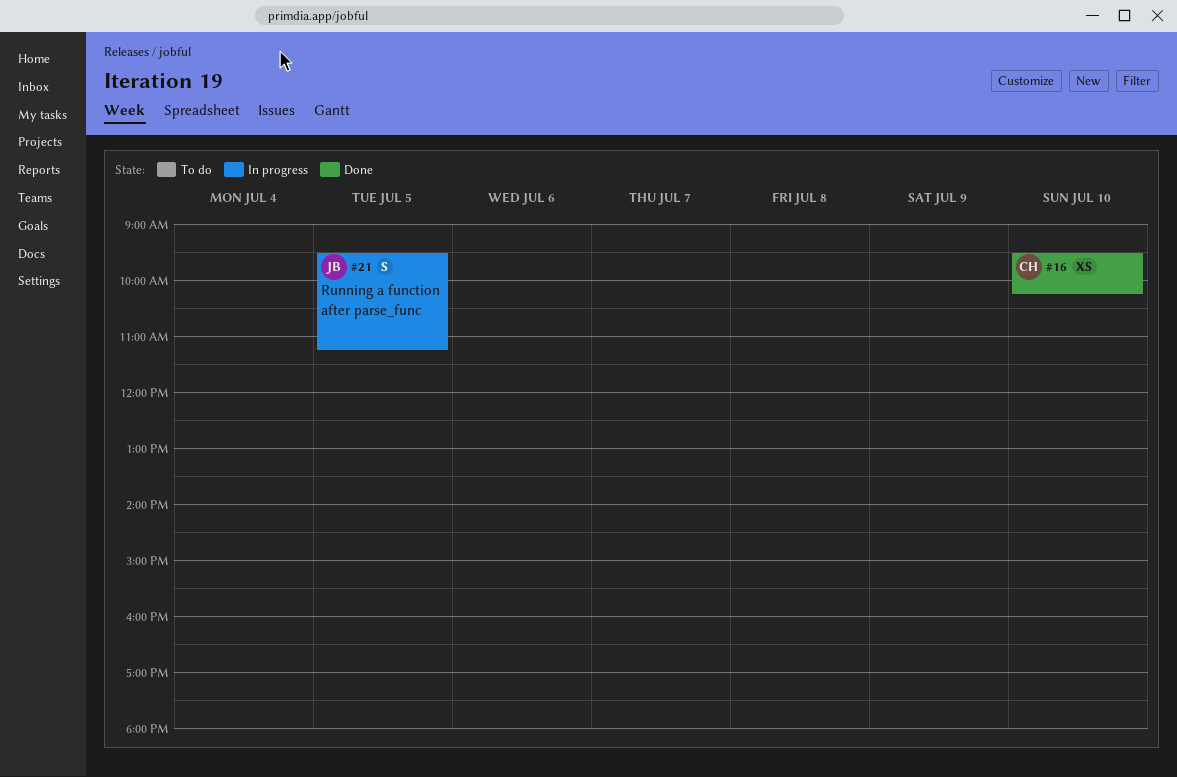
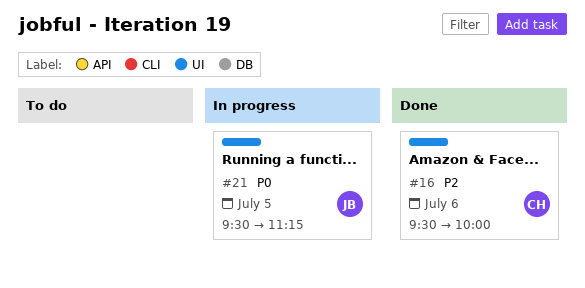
#16, day: Jul 10 -> Jul 6
#16, ends: 10:15 -> 10:00

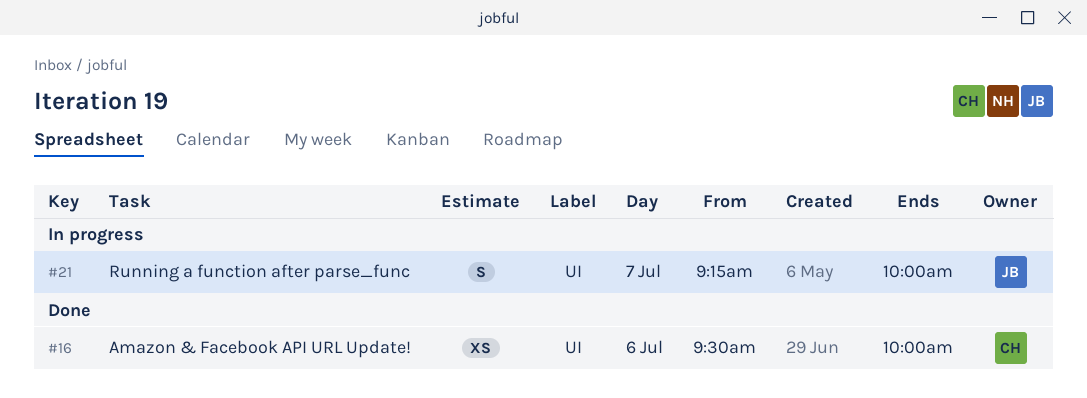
#21, day: Jul 5 -> Jul 7
#21, begins: 09:30 -> 09:15
#21, ends: 11:15 -> 10:00

